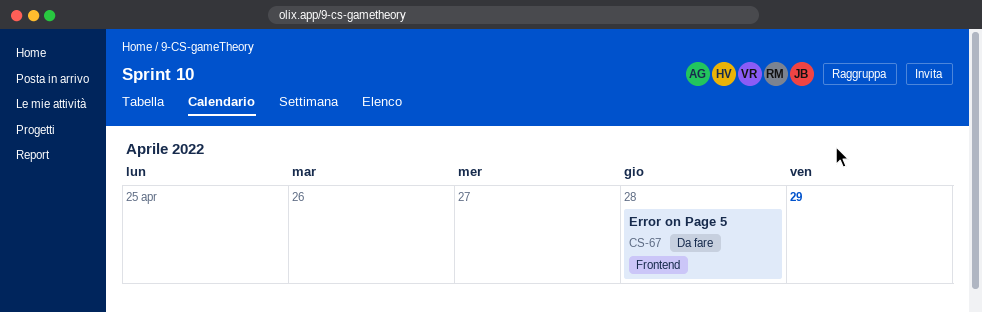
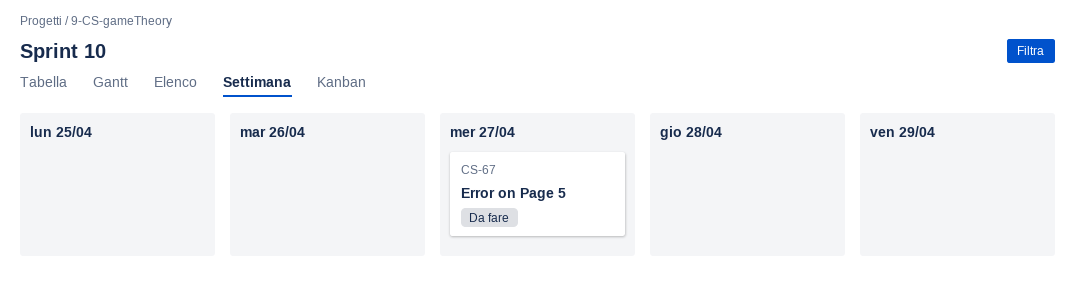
CS-67, due: Apr 28 -> Apr 27

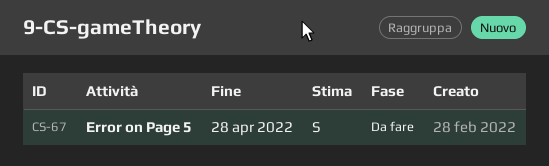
CS-67, due: Apr 27 -> Apr 28

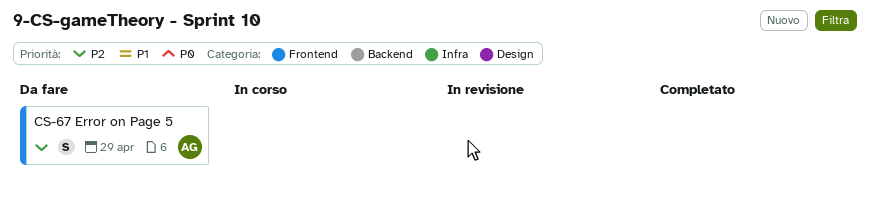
CS-67, due: Apr 28 -> Apr 29

